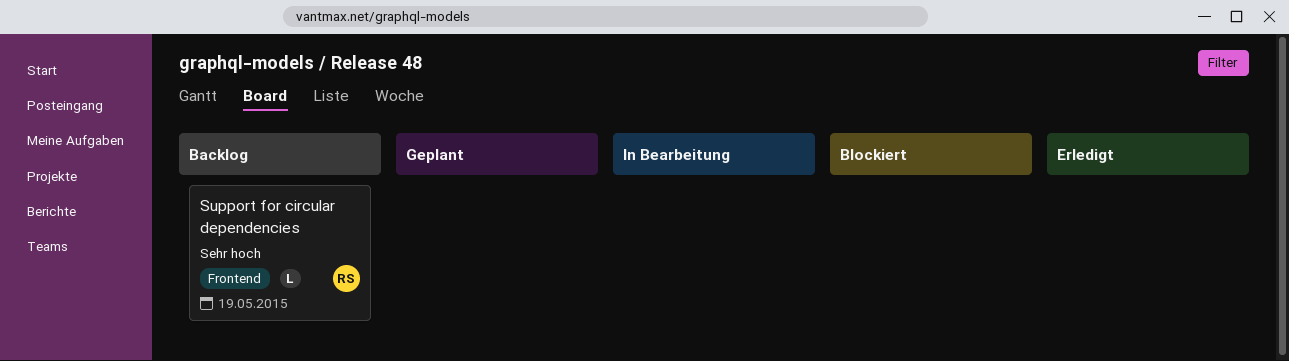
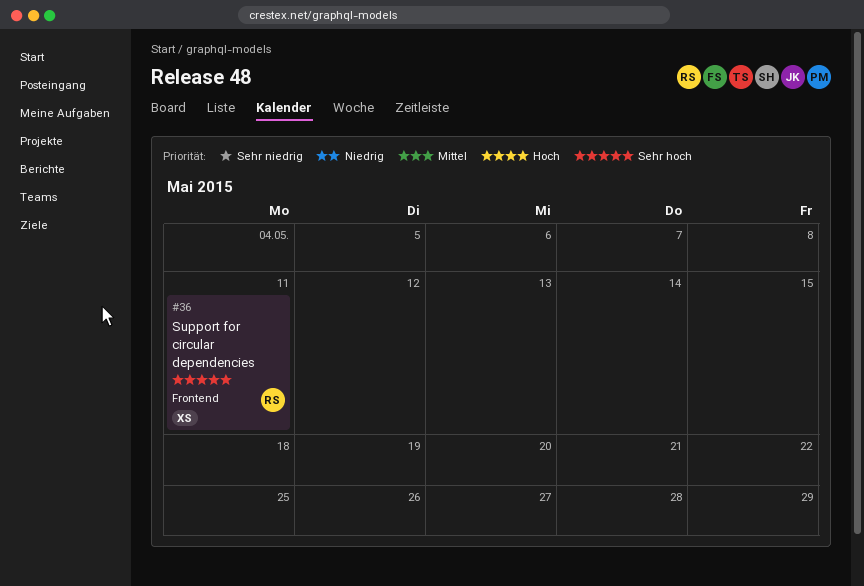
Support for circular dependencies, estimate: L -> XS
Support for circular dependencies, due: May 19 -> May 11

